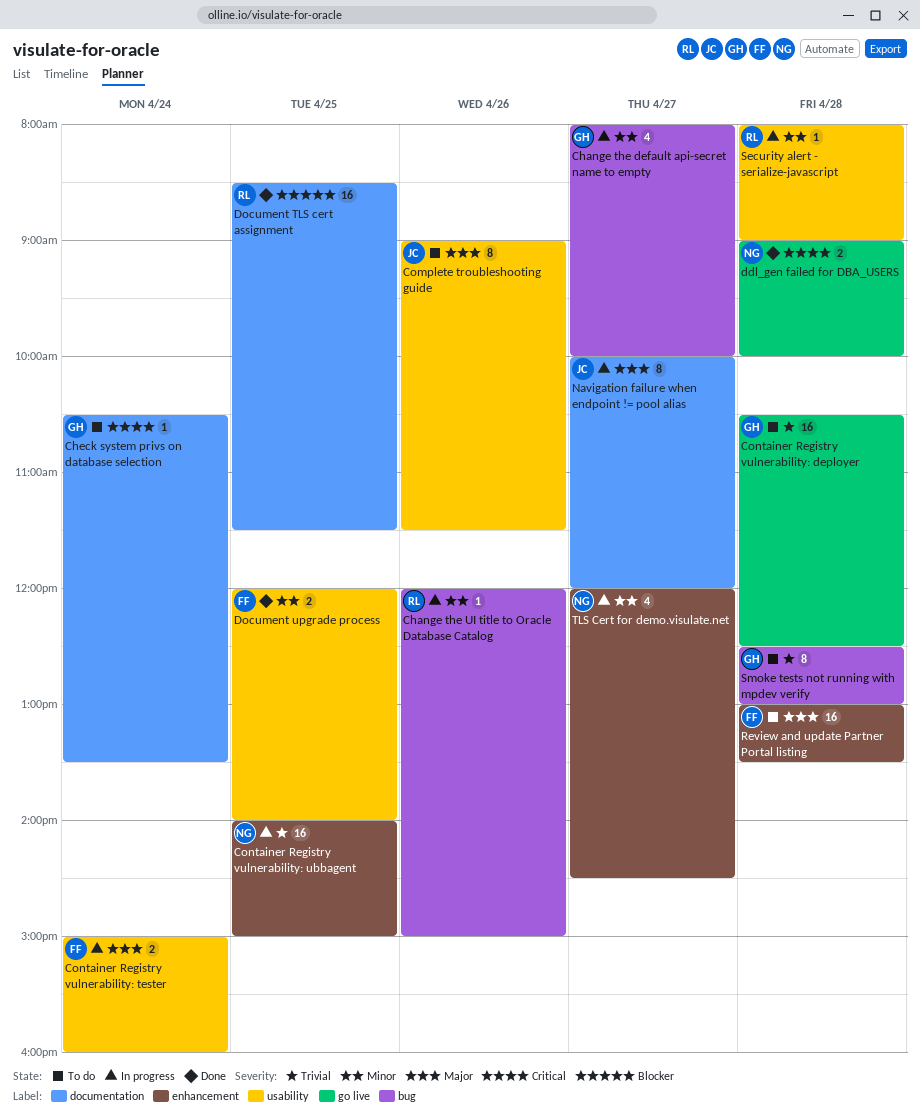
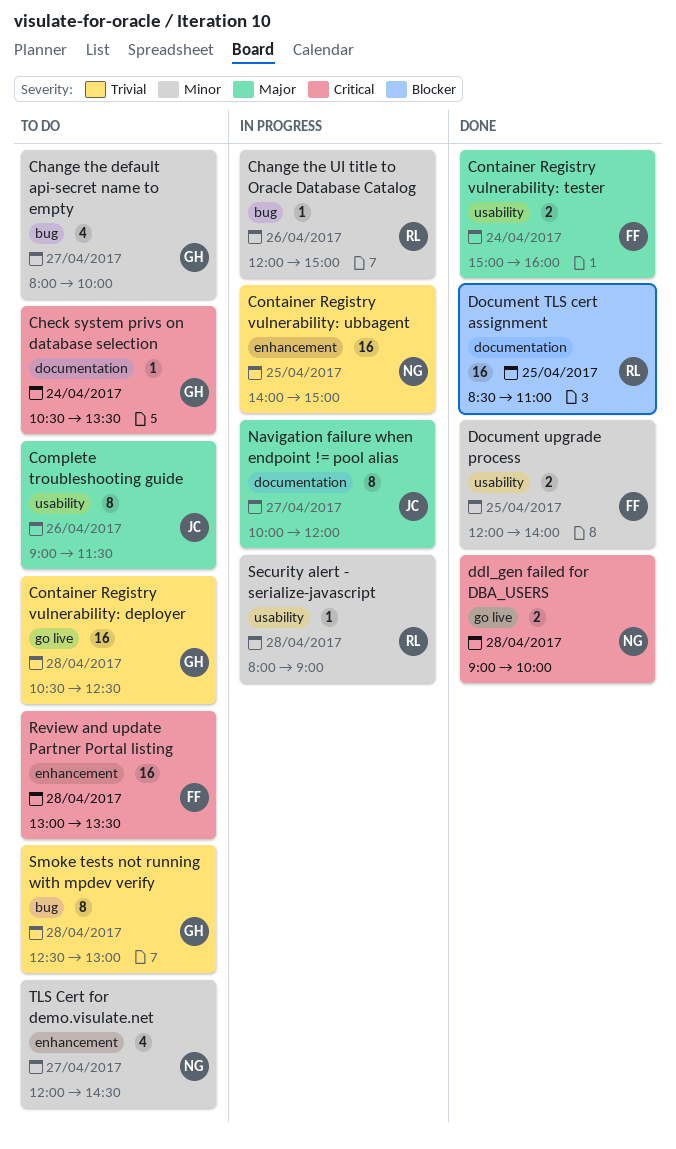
Change the default api-secret name to empty, status: In progress -> To do
Container Registry vulnerability: tester, status: In progress -> Done
Document TLS cert assignment, ends: 11:30 -> 11:00
Review and update Partner Portal listing, priority: Major -> Critical
TLS Cert for demo.visulate.net, status: In progress -> To do

